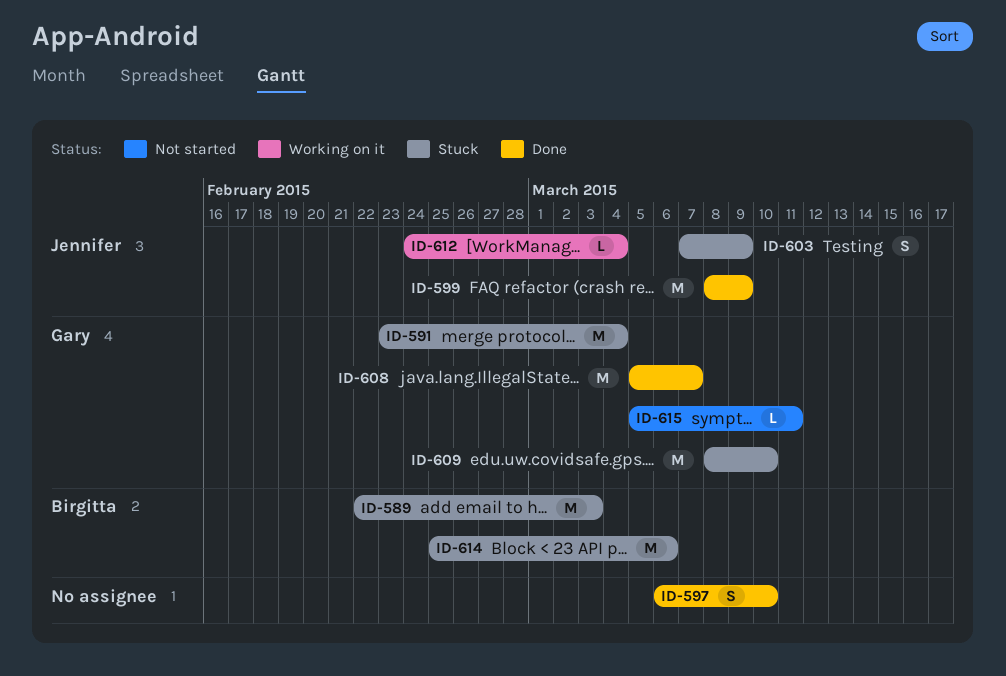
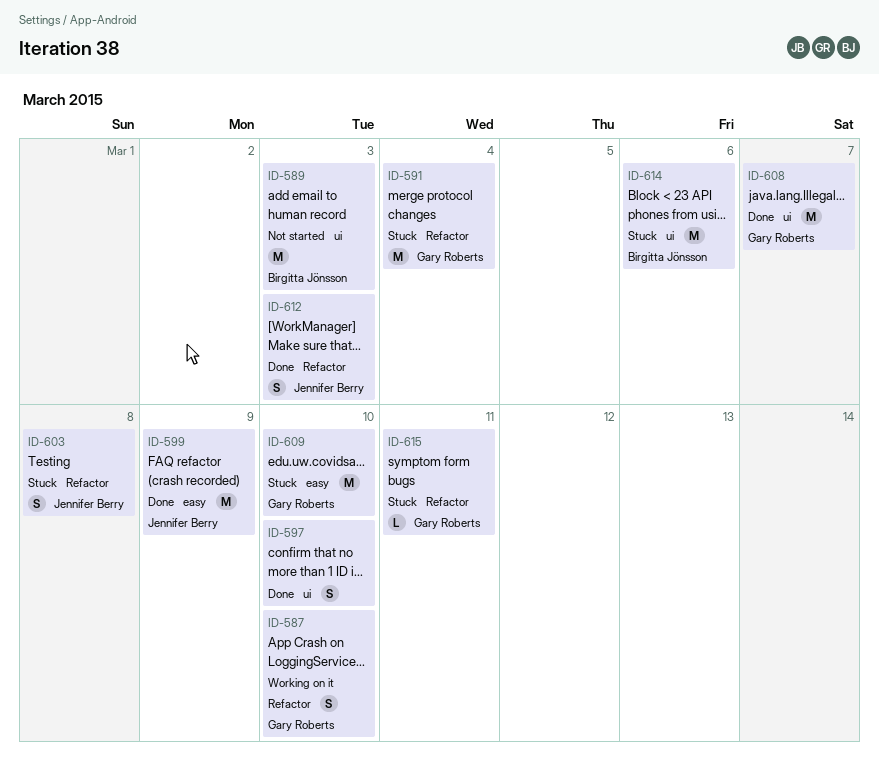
ID-587: none -> present
ID-589, status: Stuck -> Not started
ID-603, due: Mar 9 -> Mar 8
ID-612, status: Working on it -> Done
ID-612, estimate: L -> S
ID-612, due: Mar 4 -> Mar 3
ID-615, status: Not started -> Stuck

